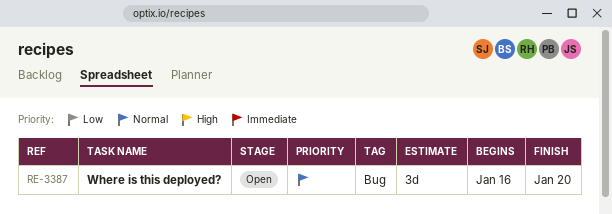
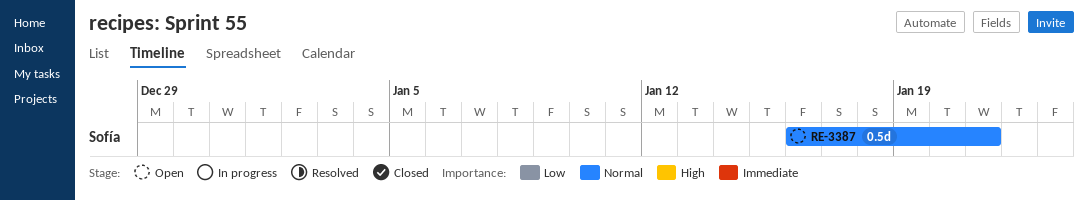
RE-3387, estimate: 3d -> 0.5d
RE-3387, due: Jan 20 -> Jan 21

